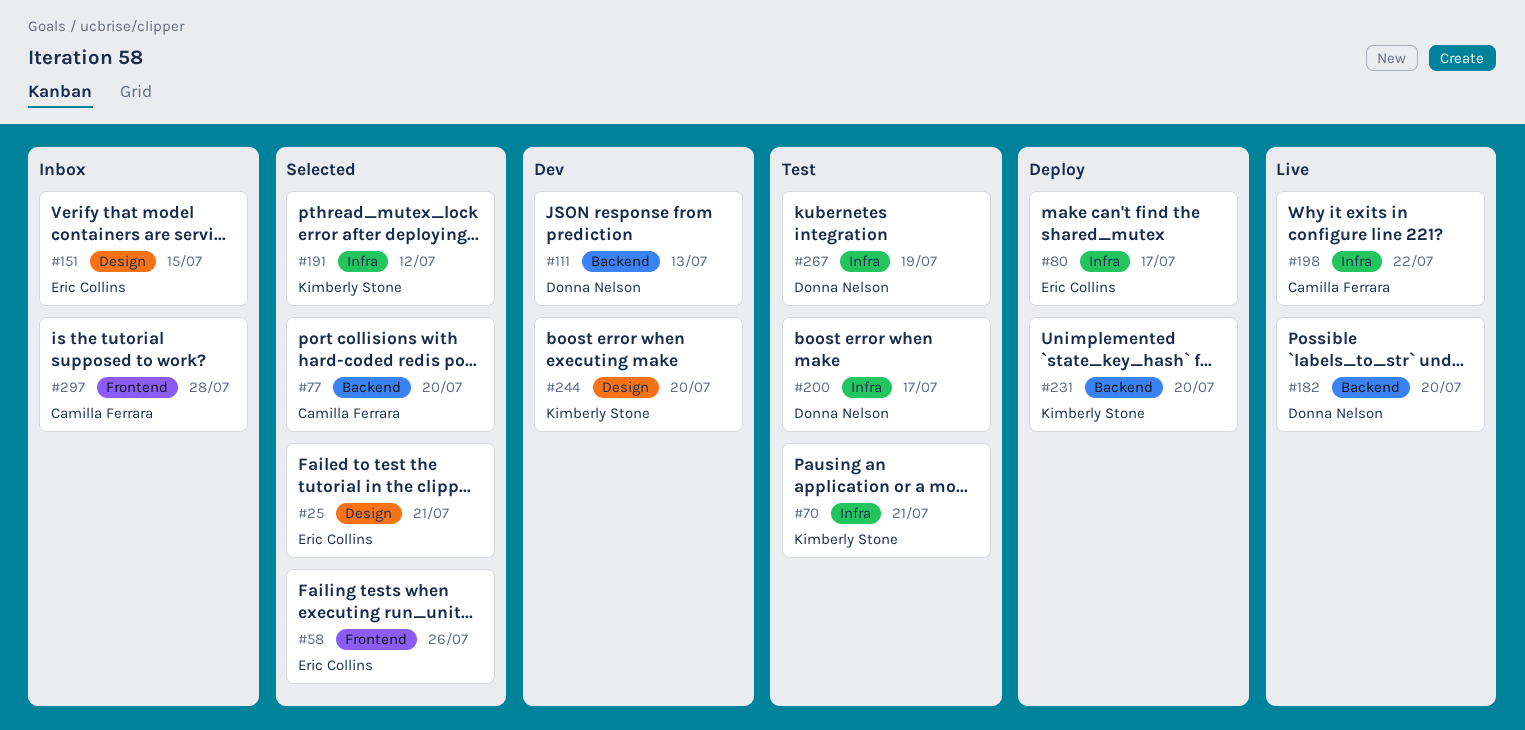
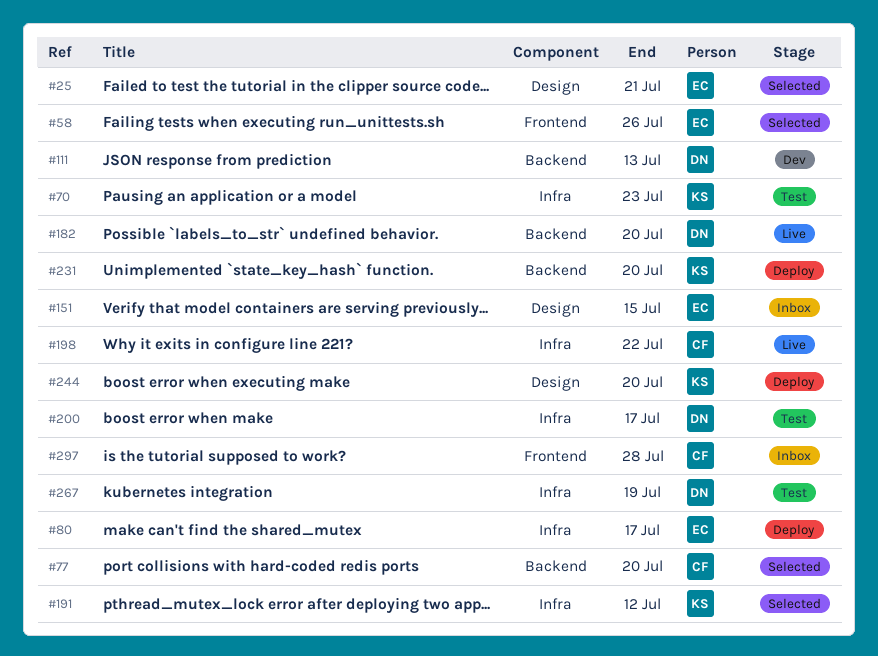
#70, due: Jul 21 -> Jul 23
#244, status: Dev -> Deploy

